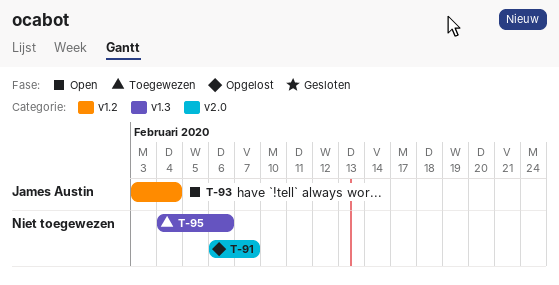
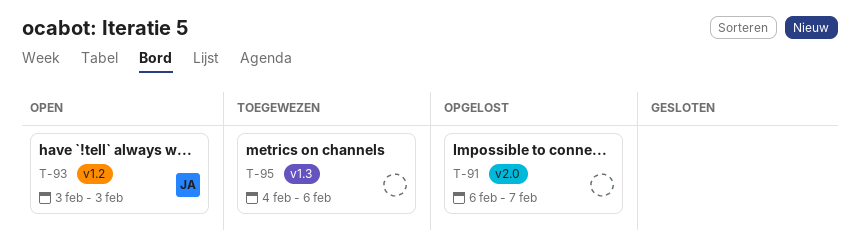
T-93, due: Feb 4 -> Feb 3

